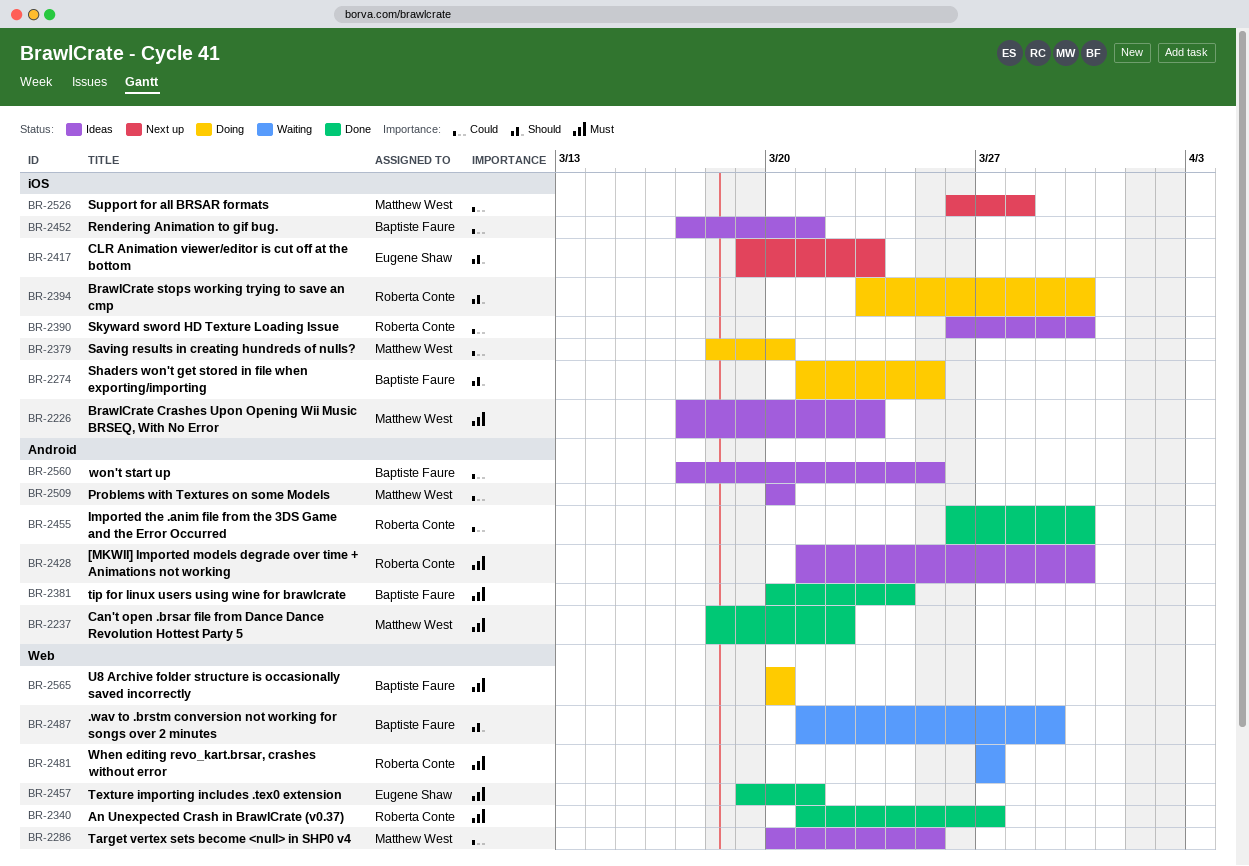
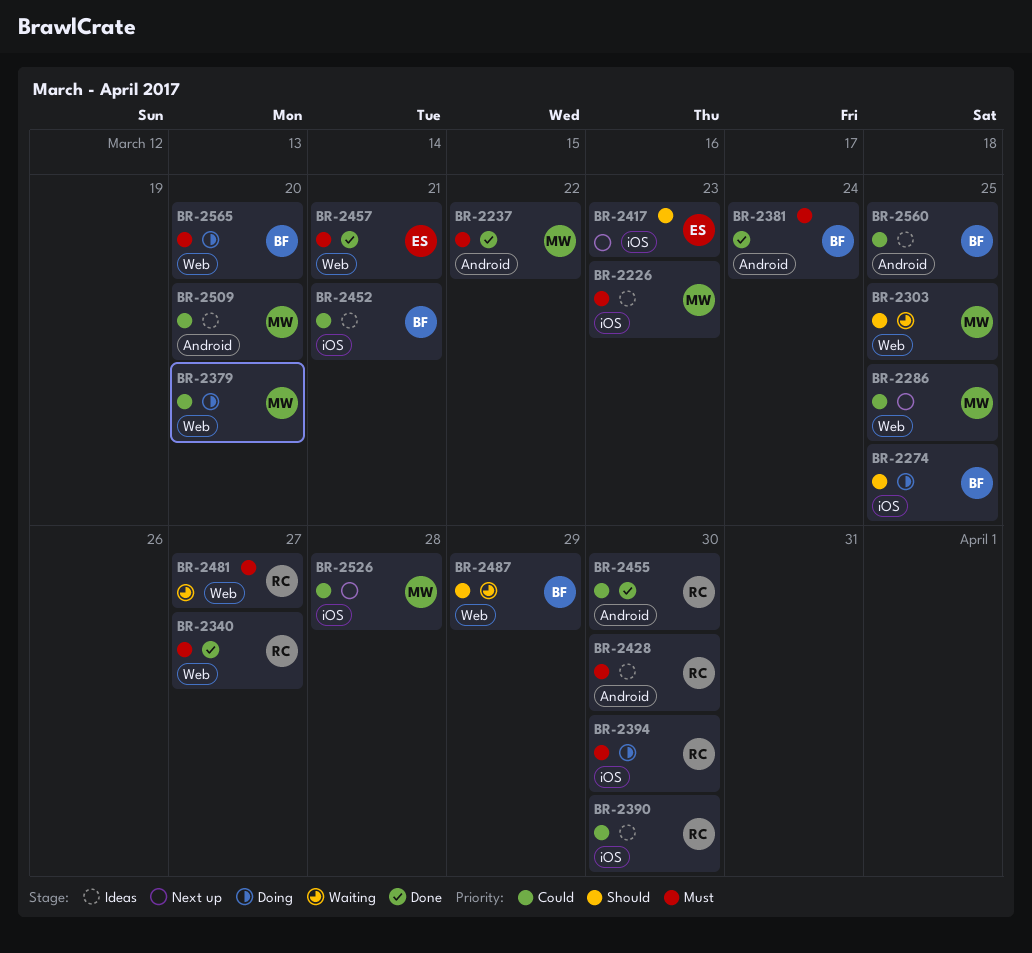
BR-2286, status: Ideas -> Next up
BR-2303: none -> present
BR-2379, label: iOS -> Web
BR-2394, priority: Should -> Must

